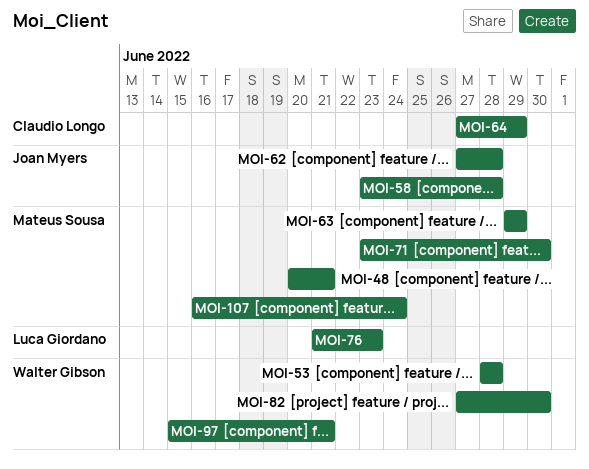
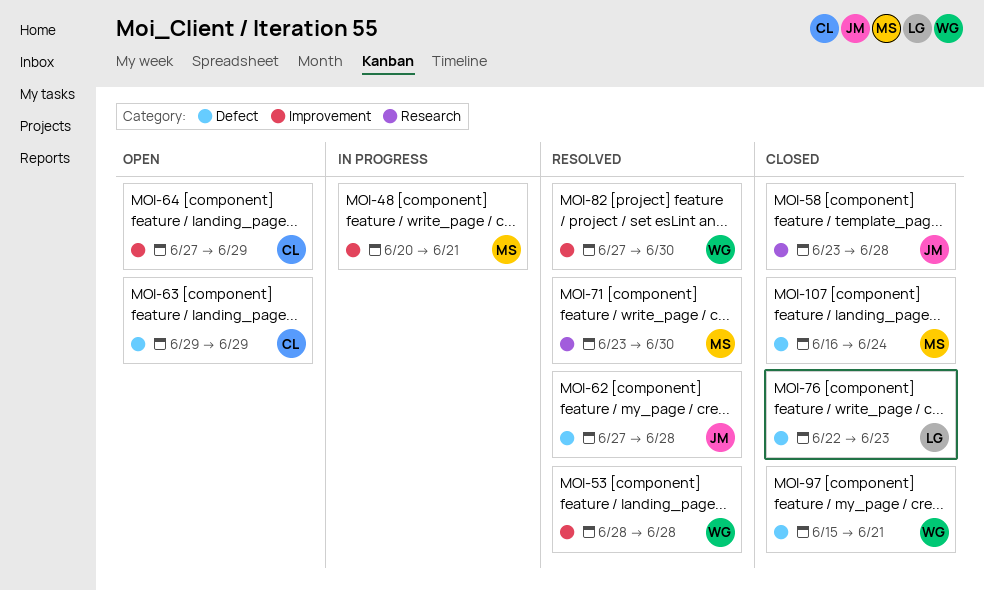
MOI-63, owner: Mateus Sousa -> Claudio Longo
MOI-76, start: Jun 21 -> Jun 22

